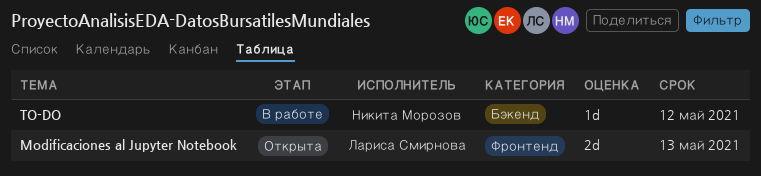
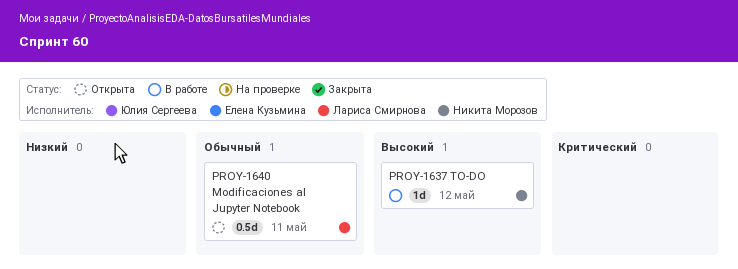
Modificaciones al Jupyter Notebook, estimate: 2d -> 0.5d
Modificaciones al Jupyter Notebook, due: May 13 -> May 11

